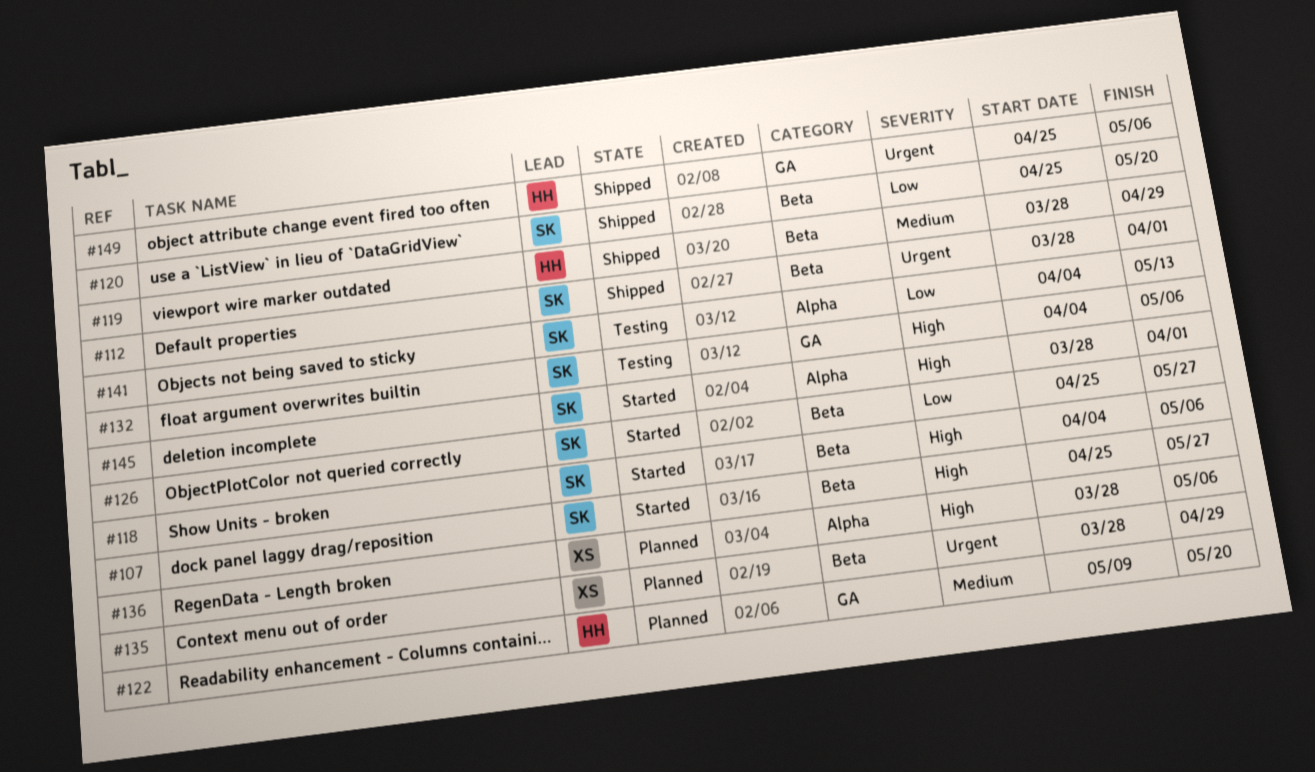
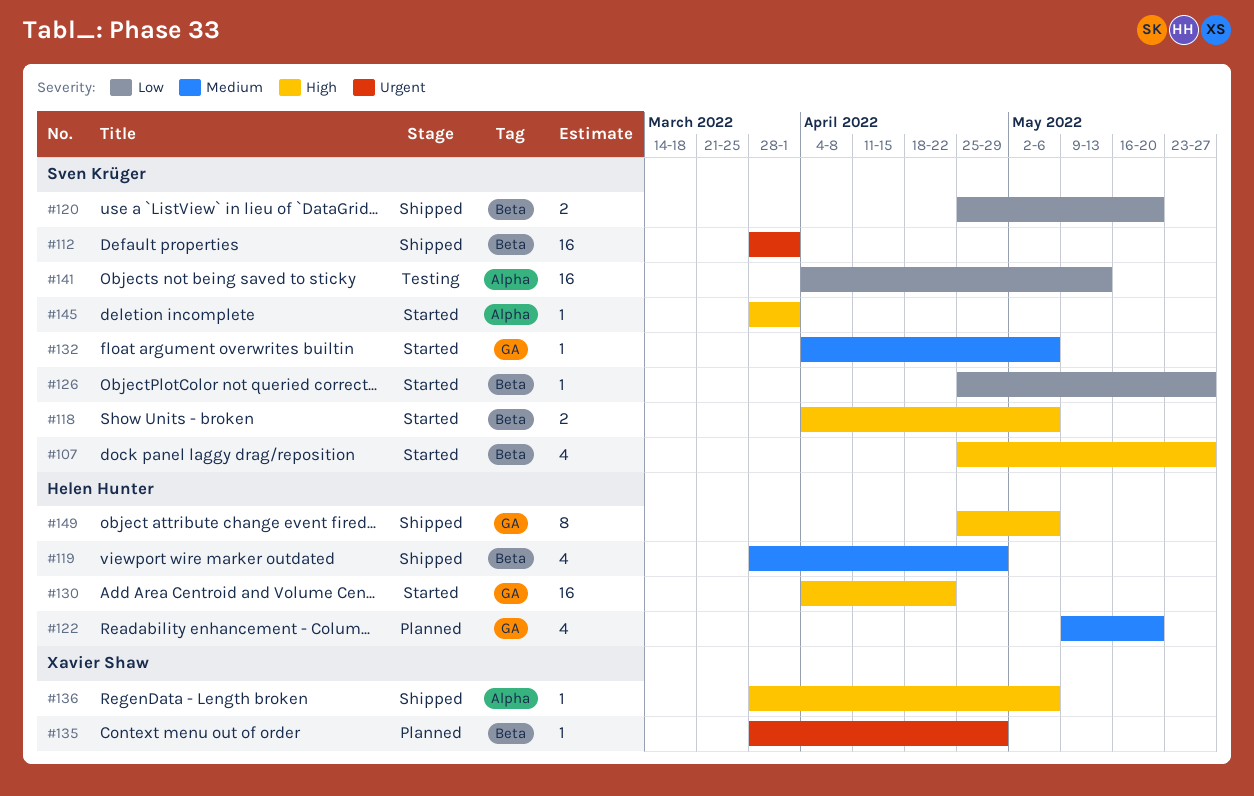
#130: none -> present
#132, status: Testing -> Started
#132, priority: High -> Medium
#136, status: Planned -> Shipped
#149, priority: Urgent -> High

